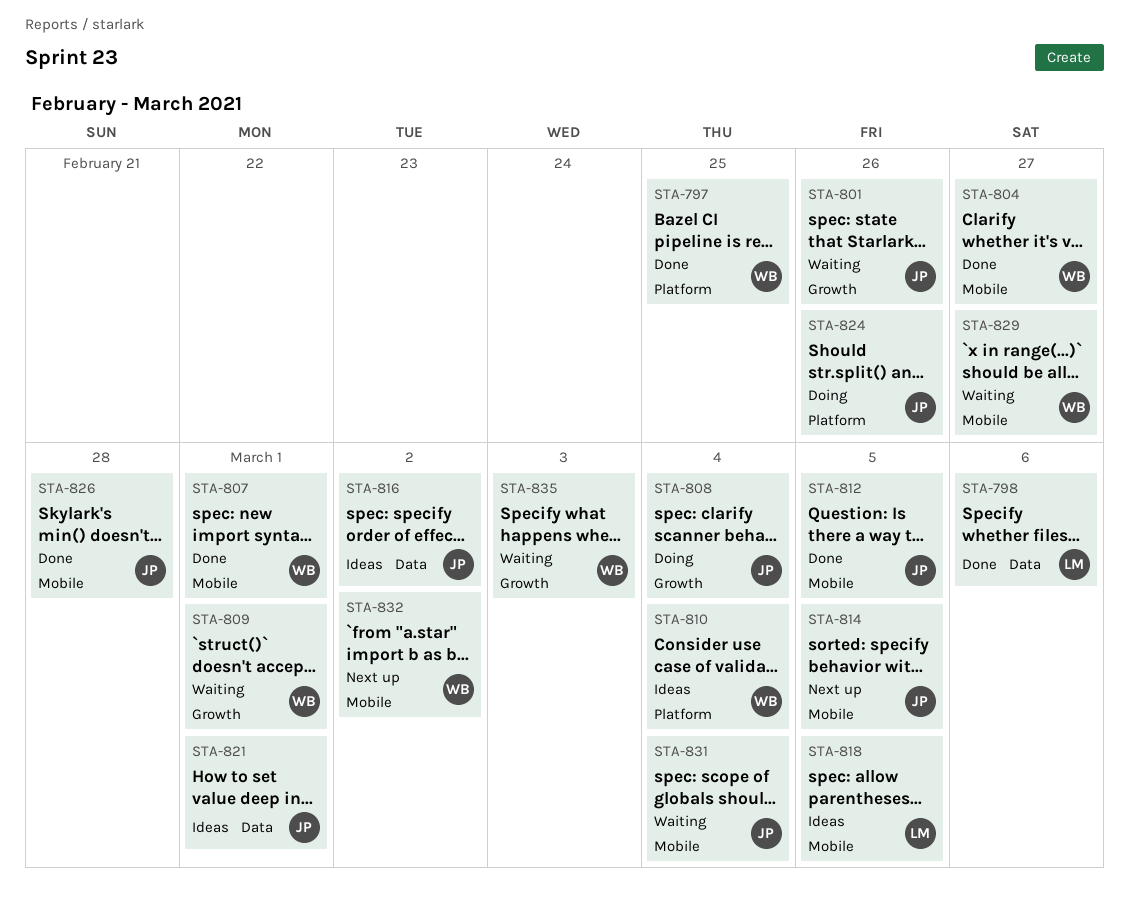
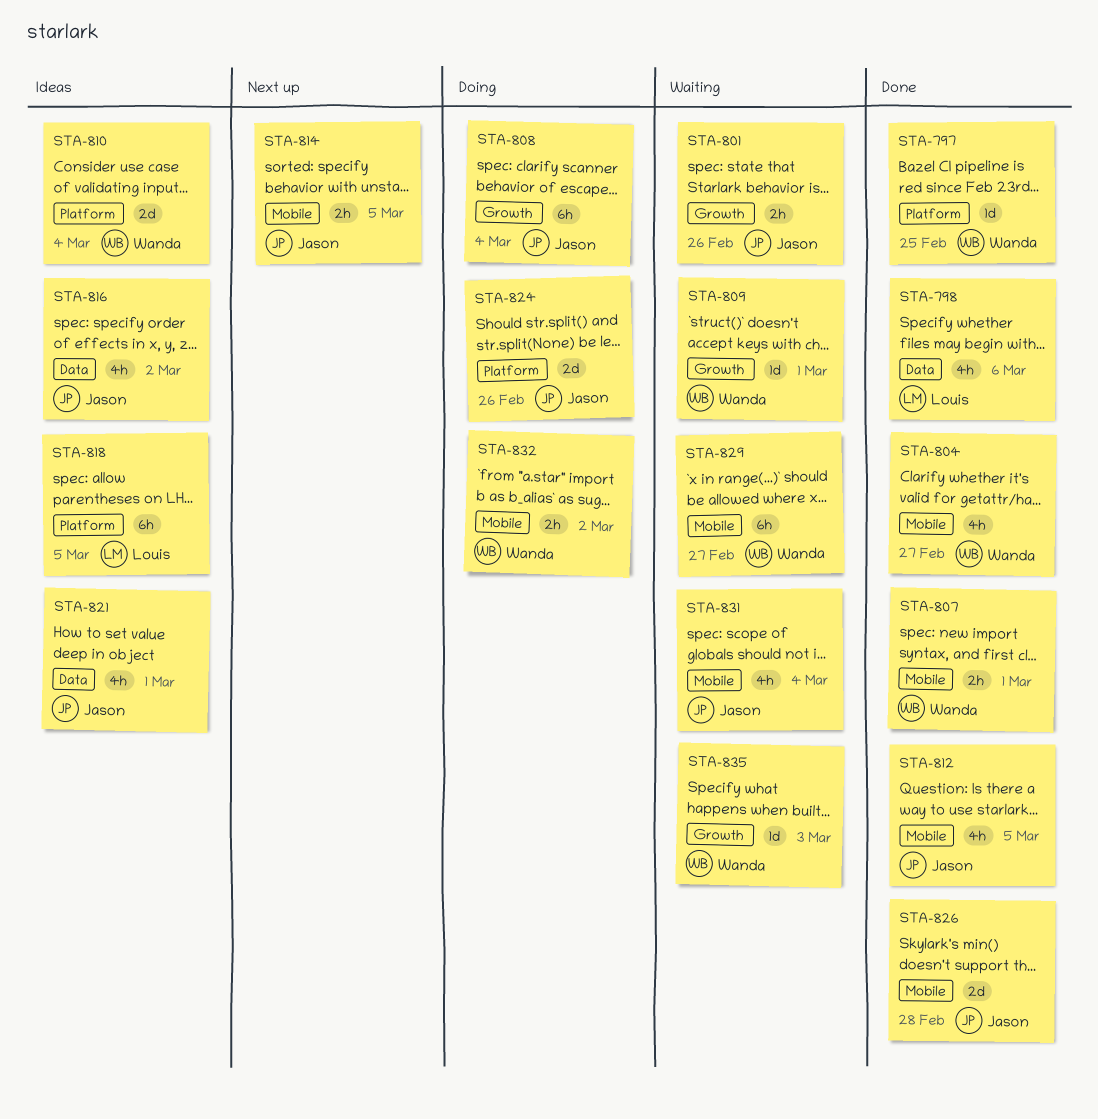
STA-818, label: Mobile -> Platform
STA-832, status: Next up -> Doing

